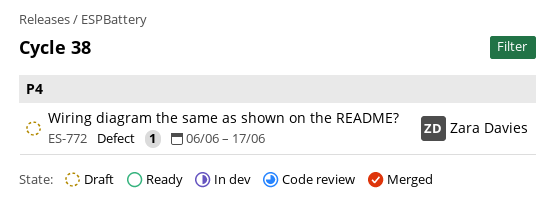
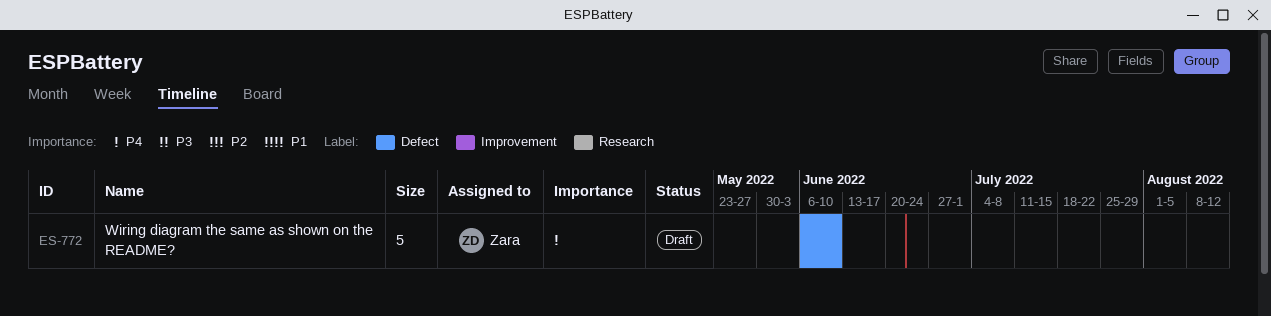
ES-772, estimate: 1 -> 5
ES-772, due: Jun 17 -> Jun 10

